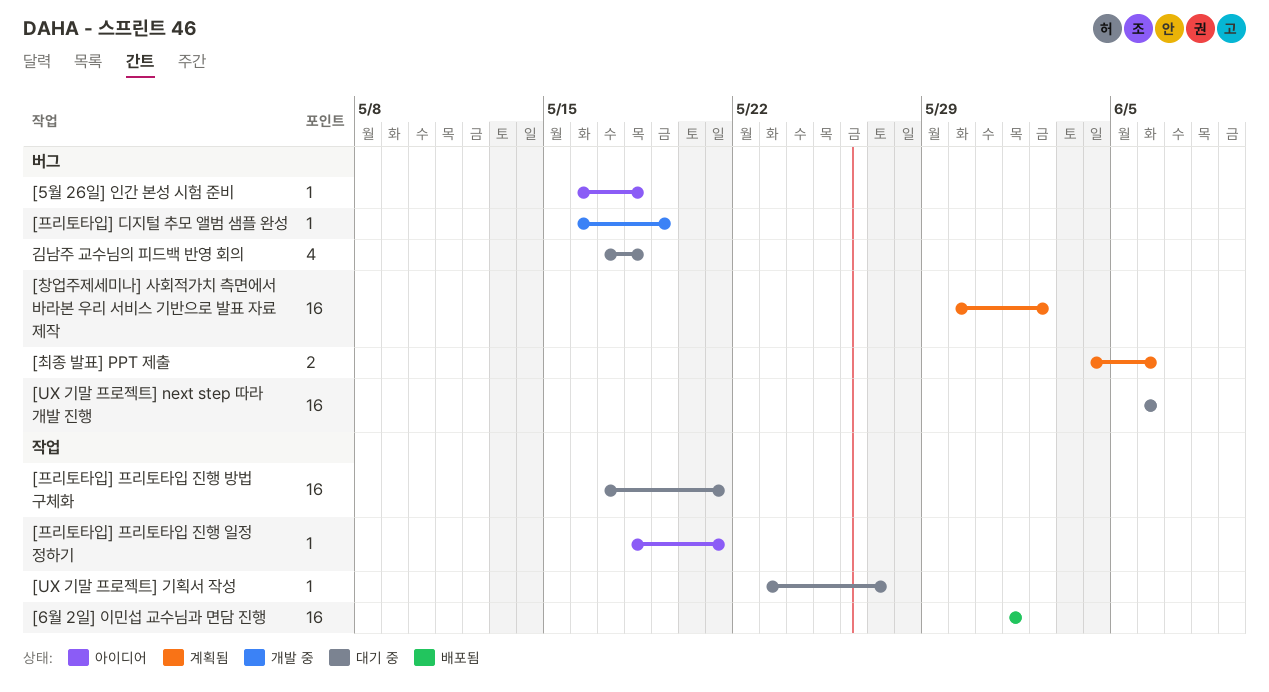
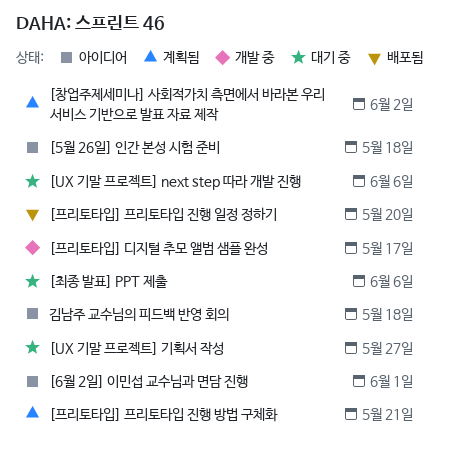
[6월 2일] 이민섭 교수님과 면담 진행, status: 배포됨 -> 아이디어
[최종 발표] PPT 제출, status: 계획됨 -> 대기 중
[프리토타입] 디지털 추모 앨범 샘플 완성, due: May 19 -> May 17
[프리토타입] 프리토타입 진행 방법 구체화, status: 대기 중 -> 계획됨
[프리토타입] 프리토타입 진행 일정 정하기, status: 아이디어 -> 배포됨
[프리토타입] 프리토타입 진행 일정 정하기, due: May 21 -> May 20
김남주 교수님의 피드백 반영 회의, status: 대기 중 -> 아이디어

